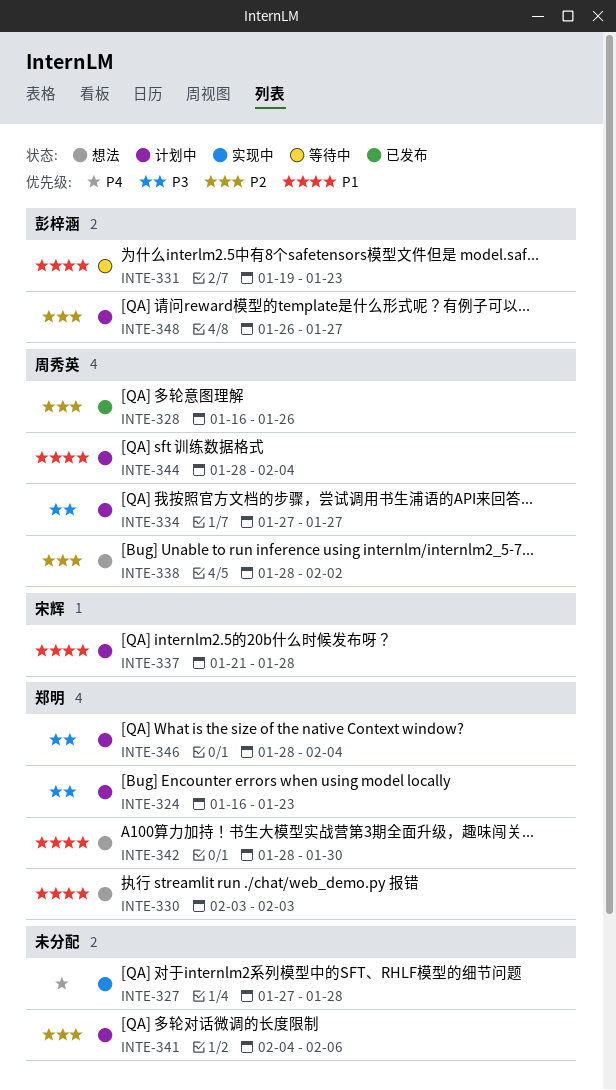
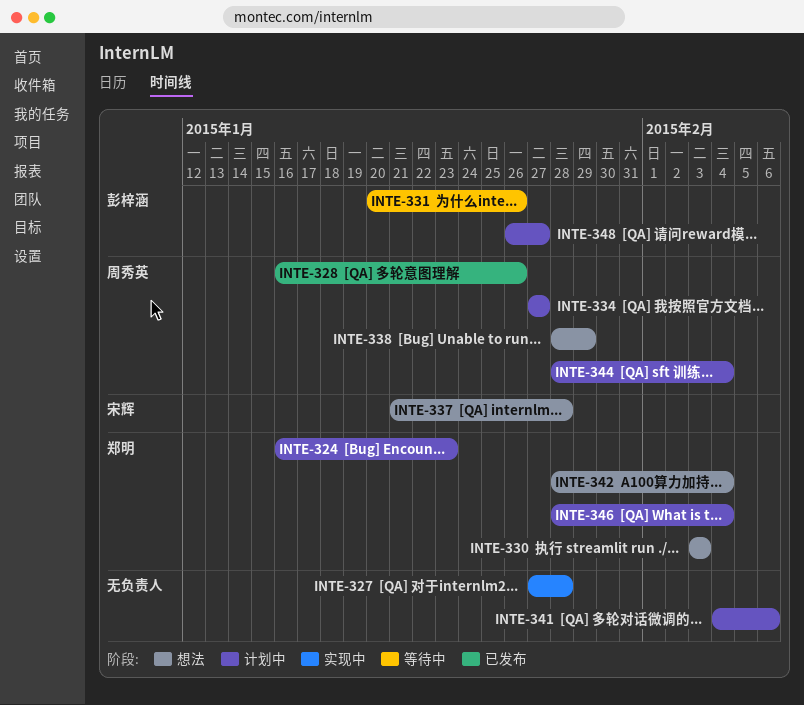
INTE-331, start: Jan 19 -> Jan 20
INTE-331, due: Jan 23 -> Jan 26
INTE-337, status: 计划中 -> 想法
INTE-338, due: Feb 2 -> Jan 29
INTE-342, due: Jan 30 -> Feb 4

